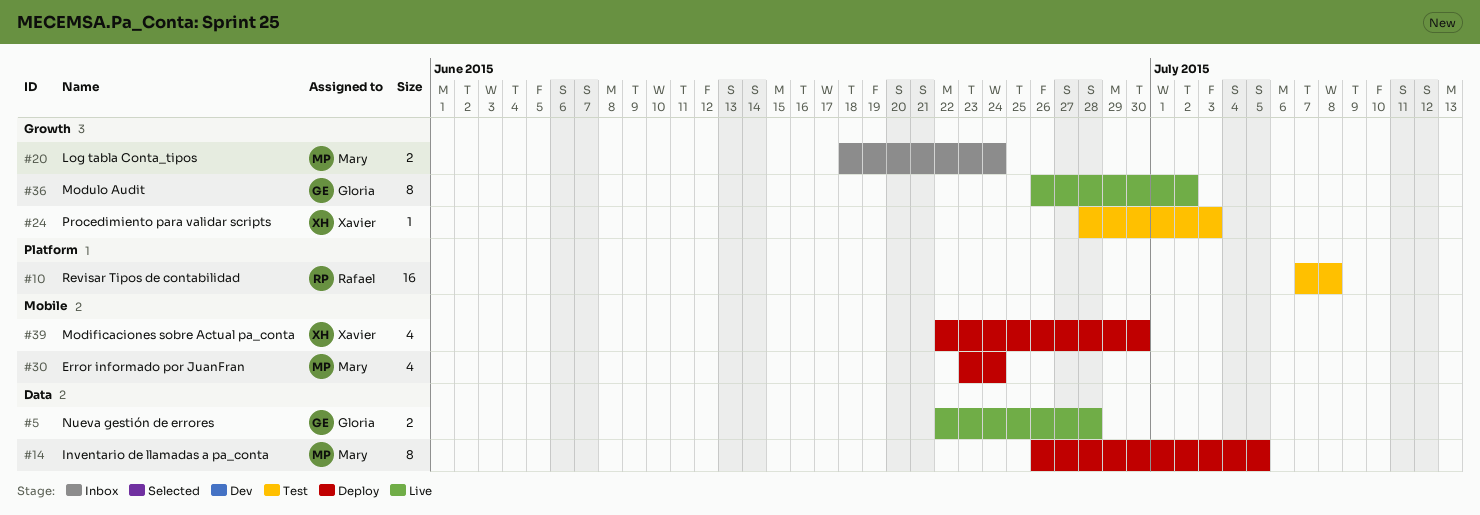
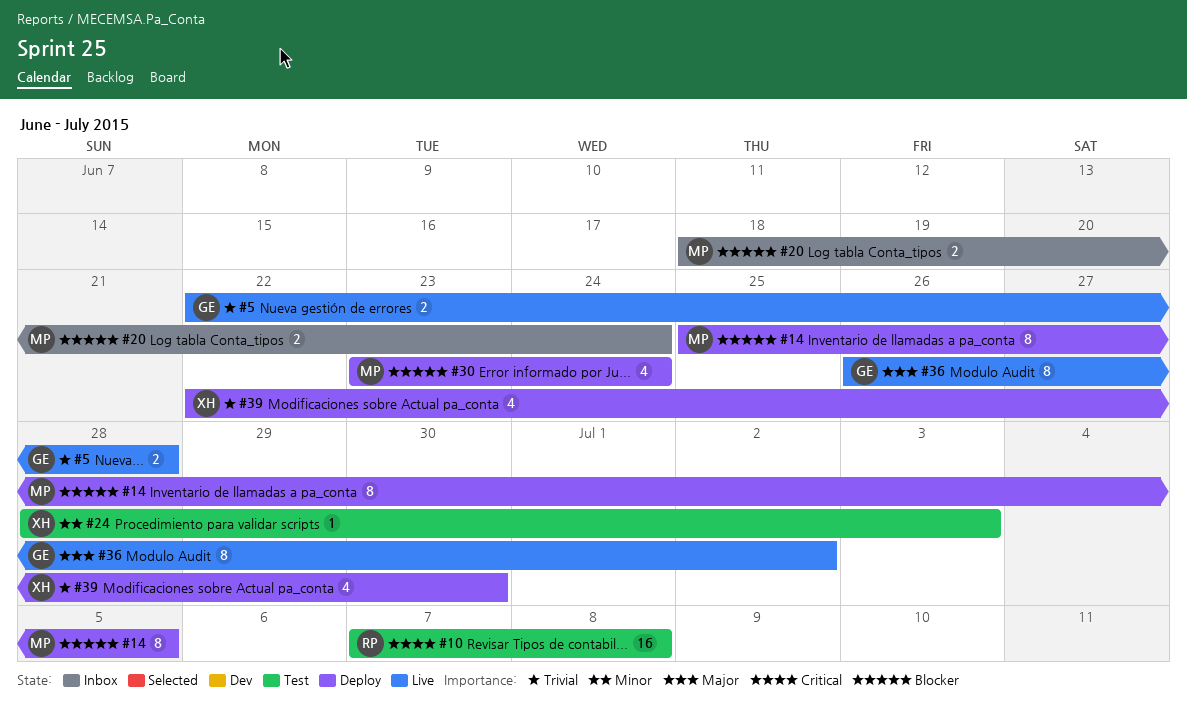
#14, start: Jun 26 -> Jun 25

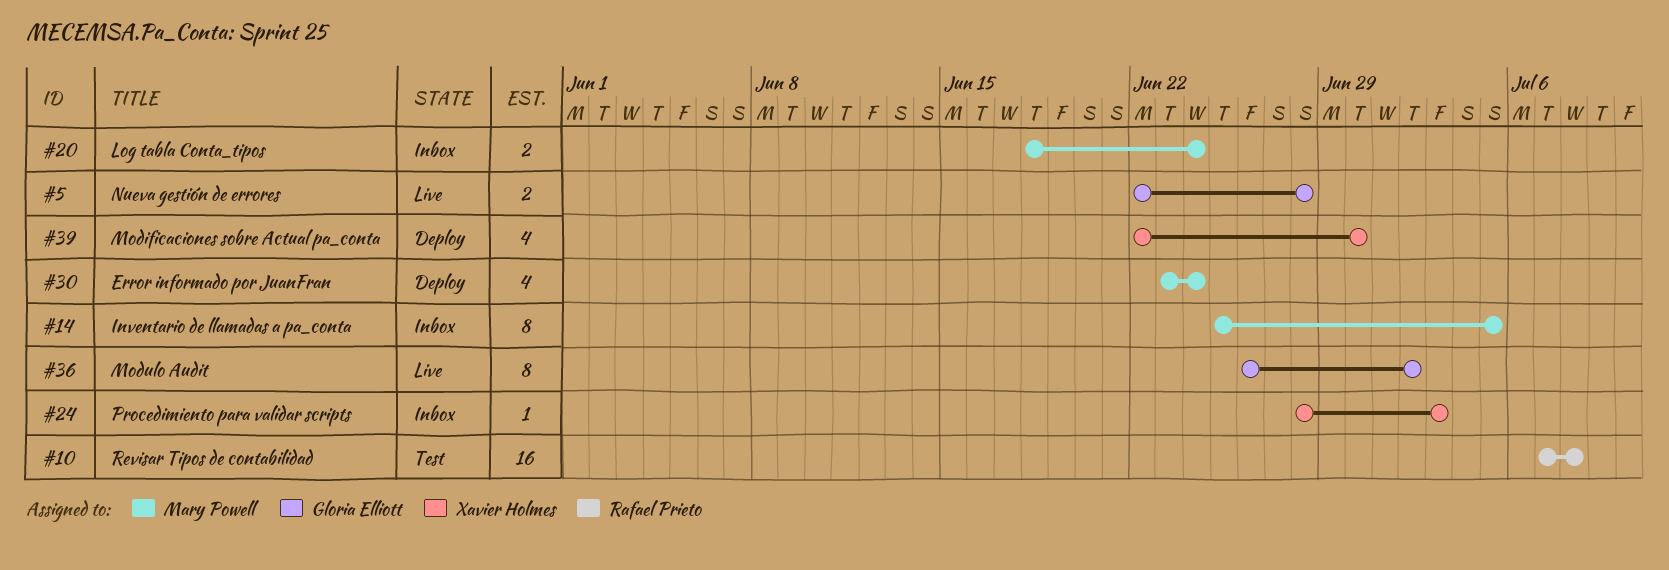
#14, status: Deploy -> Inbox
#24, status: Test -> Inbox

